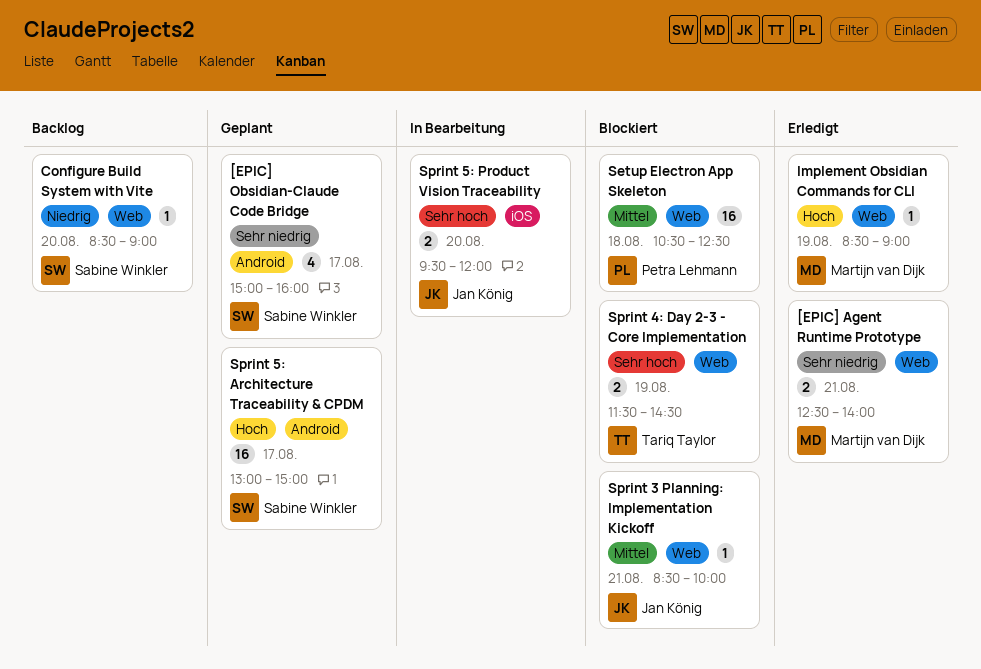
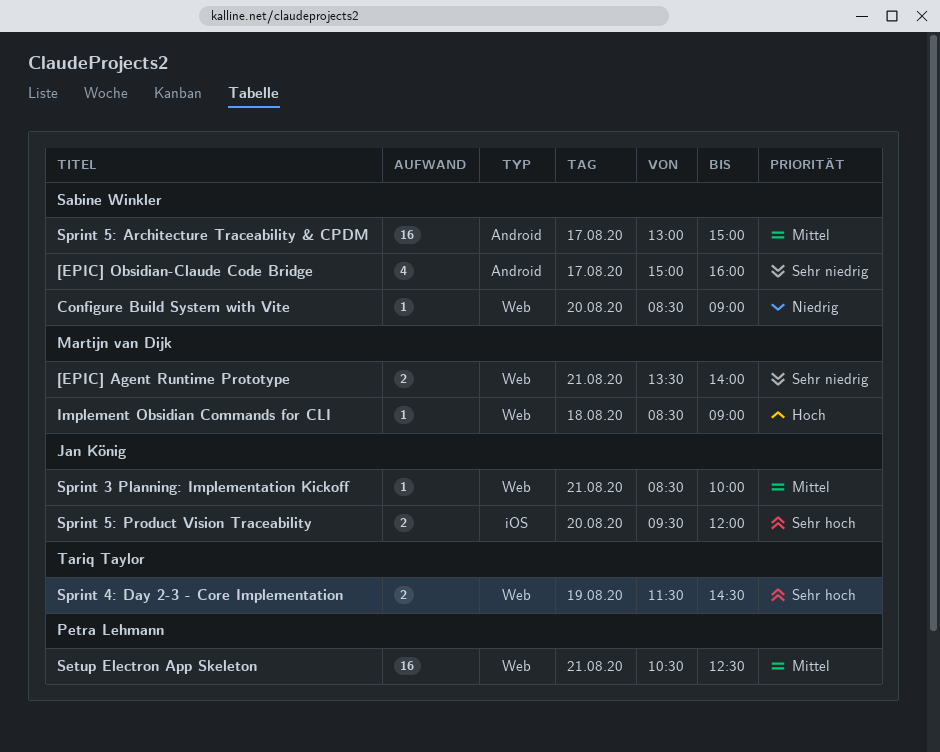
[EPIC] Agent Runtime Prototype, begins: 12:30 -> 13:30
Implement Obsidian Commands for CLI, day: Aug 19 -> Aug 18
Setup Electron App Skeleton, day: Aug 18 -> Aug 21
Sprint 5: Architecture Traceability & CPDM, priority: Hoch -> Mittel

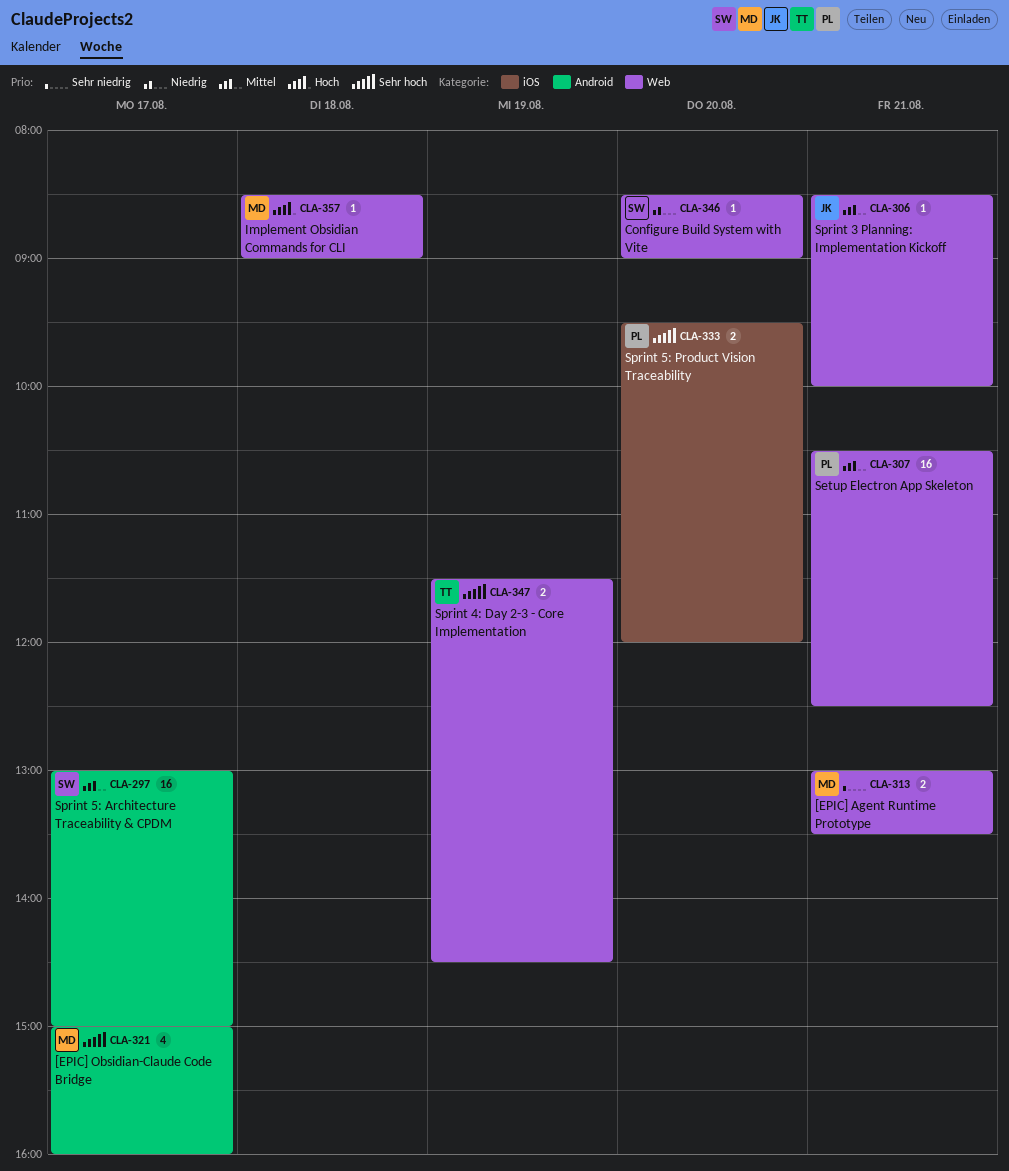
[EPIC] Agent Runtime Prototype, begins: 13:30 -> 13:00
[EPIC] Agent Runtime Prototype, ends: 14:00 -> 13:30
[EPIC] Obsidian-Claude Code Bridge, owner: Sabine Winkler -> Martijn van Dijk
[EPIC] Obsidian-Claude Code Bridge, priority: Sehr niedrig -> Sehr hoch
Sprint 5: Product Vision Traceability, owner: Jan König -> Petra Lehmann

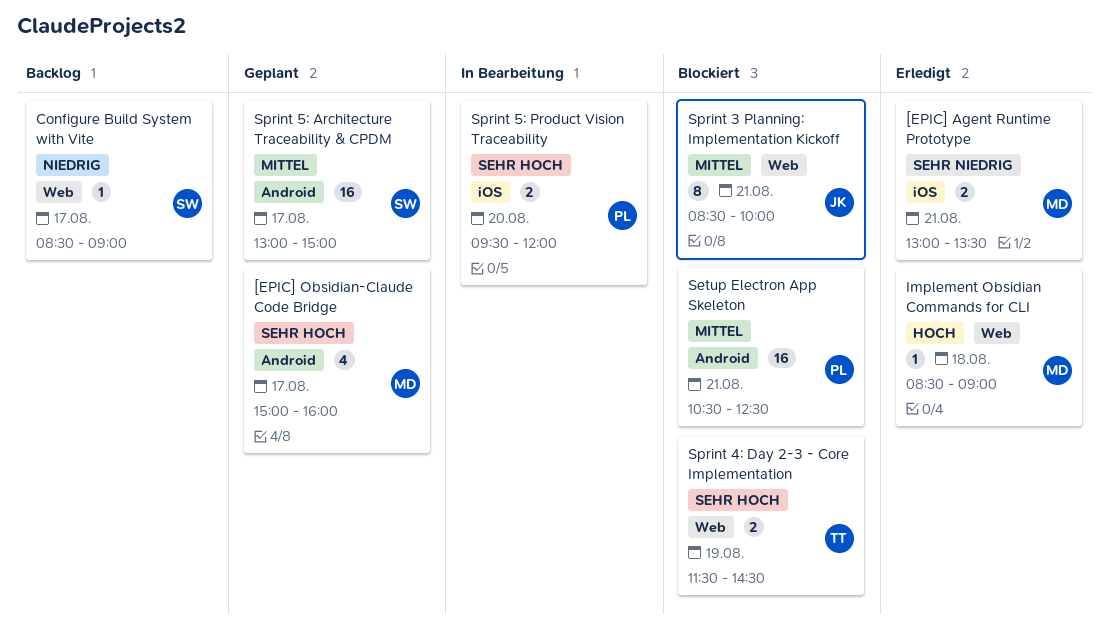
[EPIC] Agent Runtime Prototype, label: Web -> iOS
Configure Build System with Vite, day: Aug 20 -> Aug 17
Setup Electron App Skeleton, label: Web -> Android
Sprint 3 Planning: Implementation Kickoff, estimate: 1 -> 8

